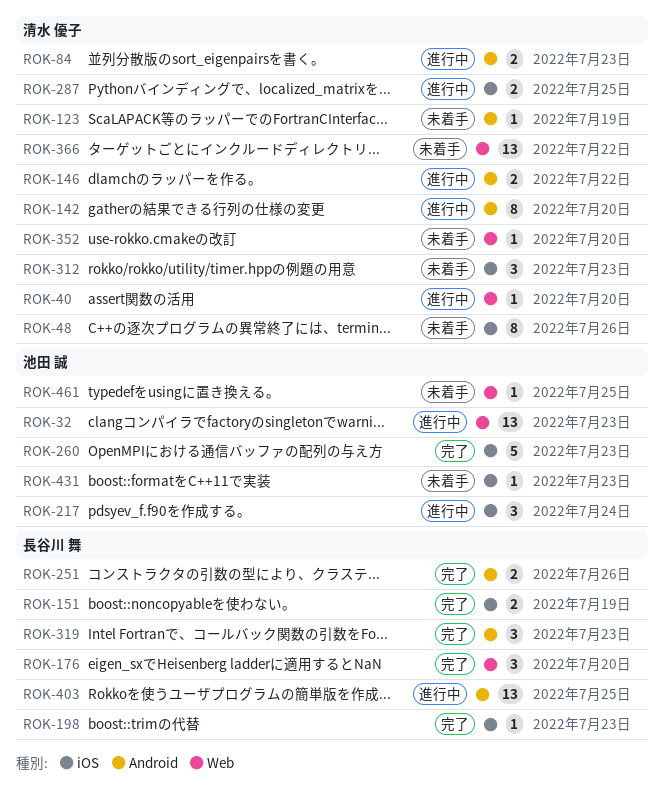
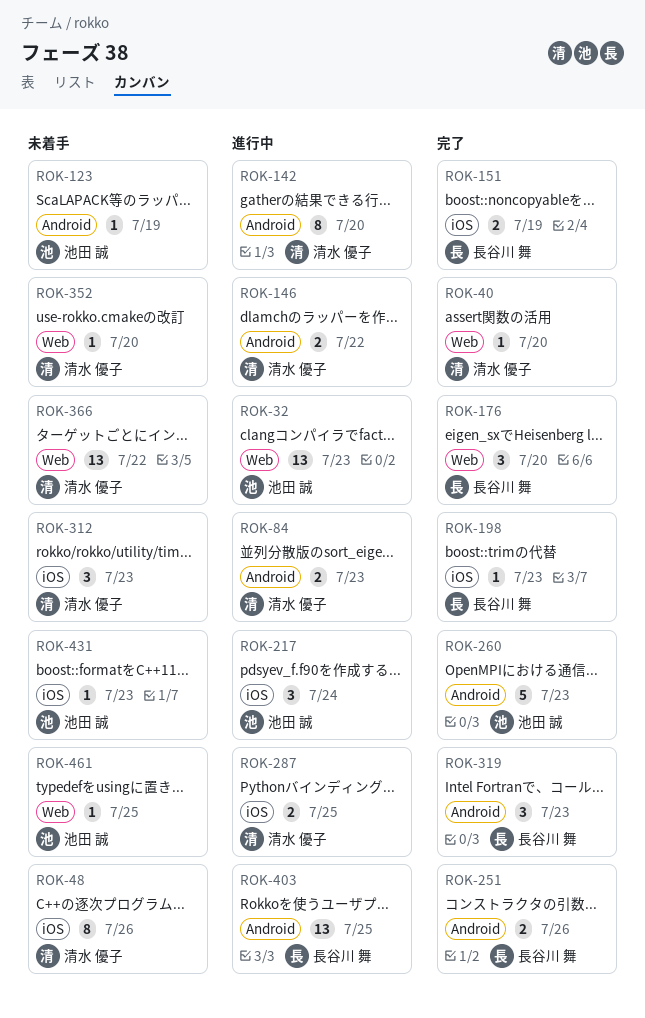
ROK-40, status: 進行中 -> 完了
ROK-123, owner: 清水 優子 -> 池田 誠
ROK-260, label: iOS -> Android

